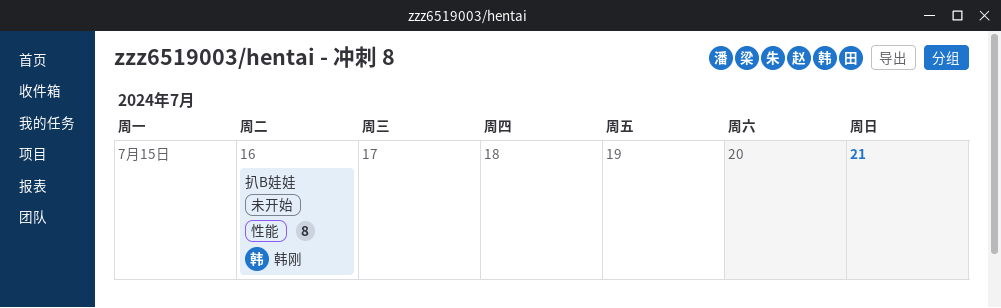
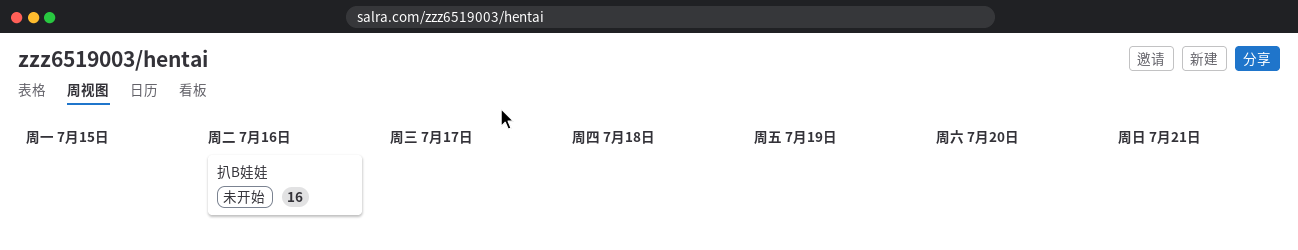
扒B娃娃, estimate: 8 -> 16

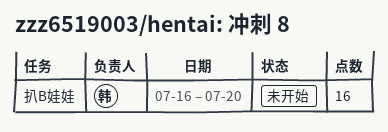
扒B娃娃, due: Jul 16 -> Jul 20

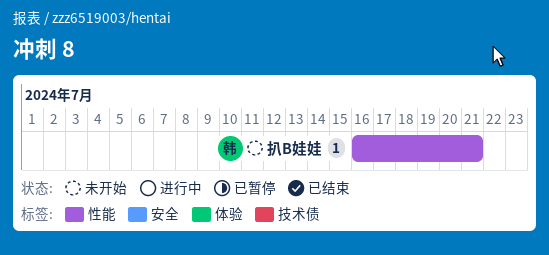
扒B娃娃, estimate: 16 -> 1
扒B娃娃, due: Jul 20 -> Jul 21

